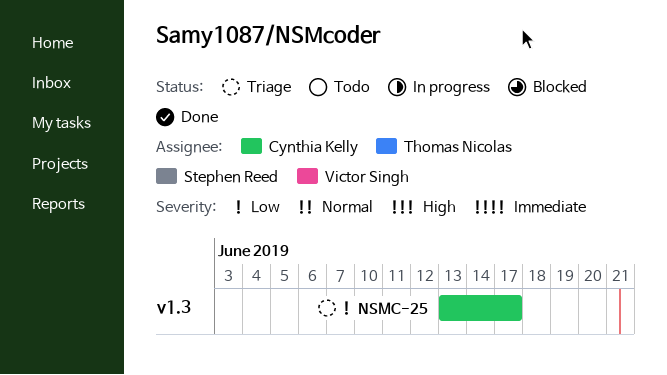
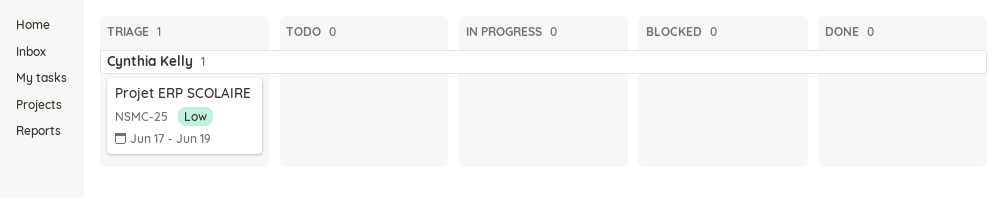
NSMC-25, start: Jun 13 -> Jun 17
NSMC-25, due: Jun 17 -> Jun 19

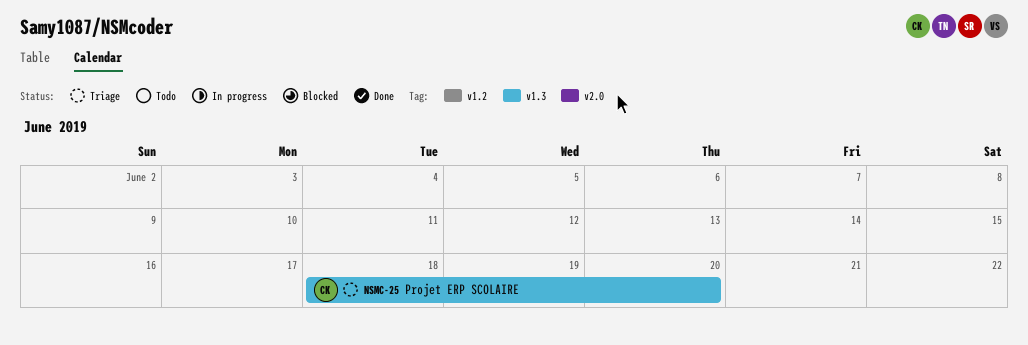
NSMC-25, start: Jun 17 -> Jun 18
NSMC-25, due: Jun 19 -> Jun 20

